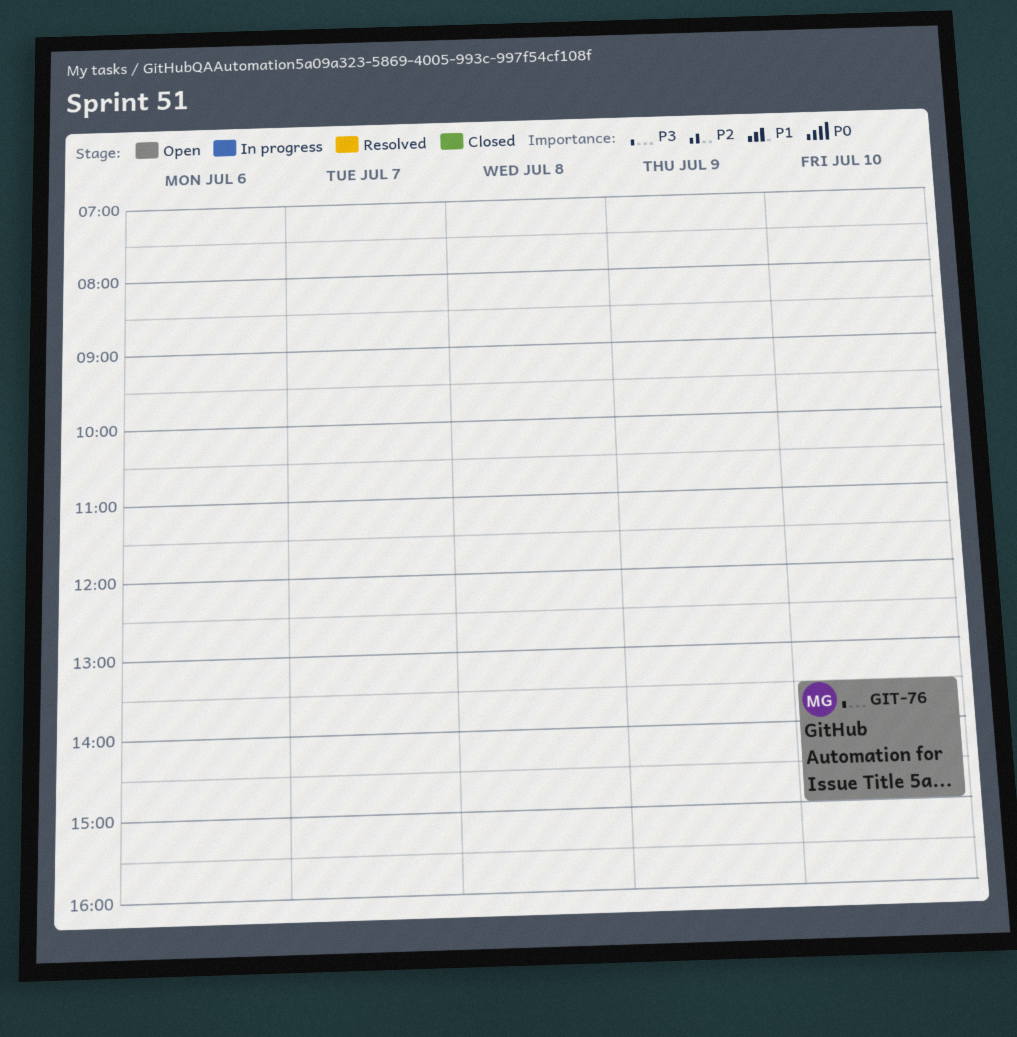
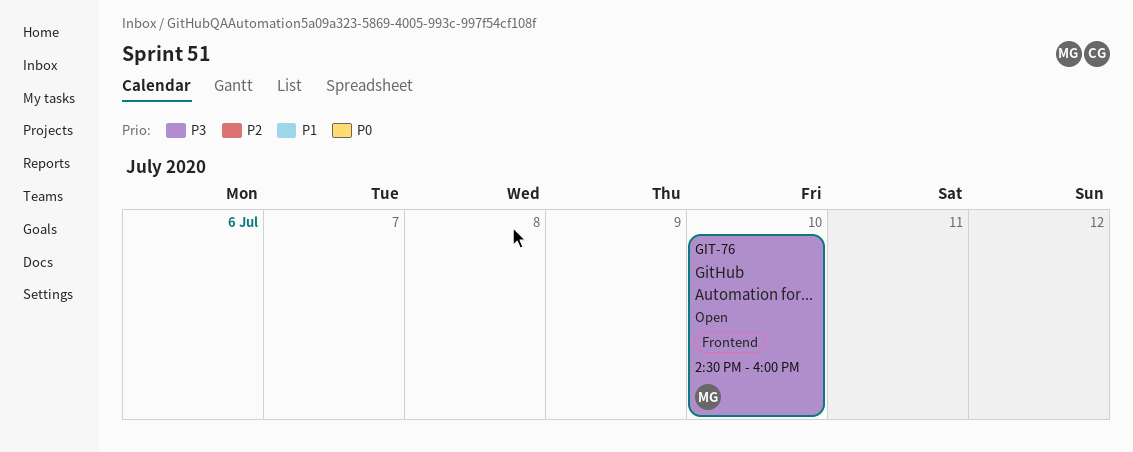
GIT-76, begins: 13:30 -> 14:30
GIT-76, ends: 15:00 -> 16:00

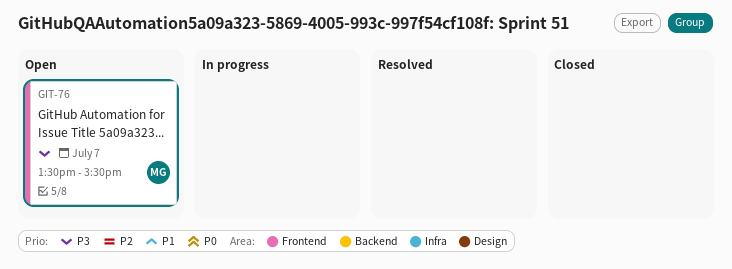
GIT-76, day: Jul 10 -> Jul 7
GIT-76, begins: 14:30 -> 13:30
GIT-76, ends: 16:00 -> 15:30

